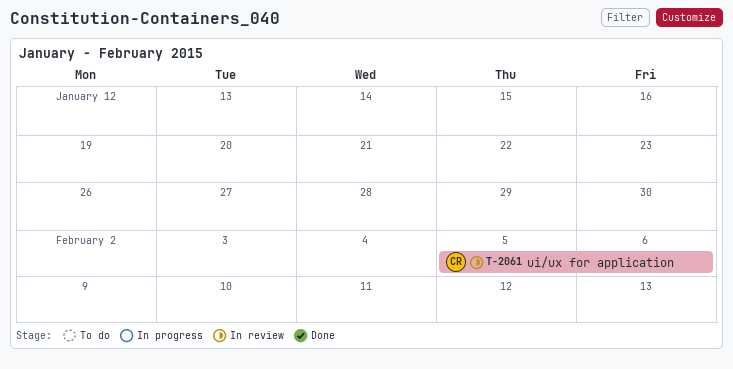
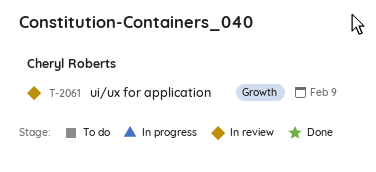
T-2061, due: Feb 6 -> Feb 9

